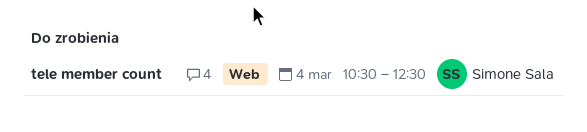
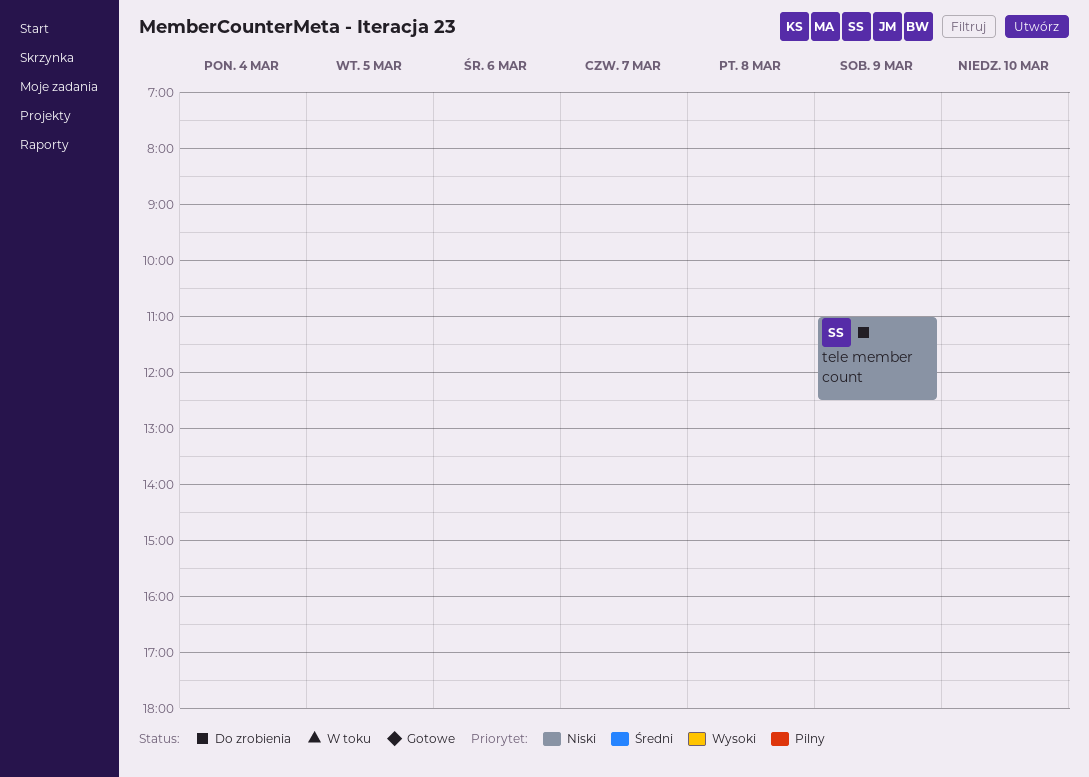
tele member count, day: Mar 4 -> Mar 9
tele member count, begins: 10:30 -> 11:00

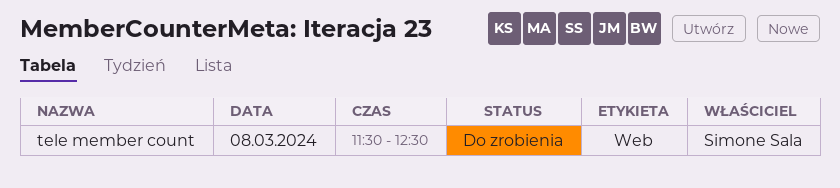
tele member count, day: Mar 9 -> Mar 8
tele member count, begins: 11:00 -> 11:30

